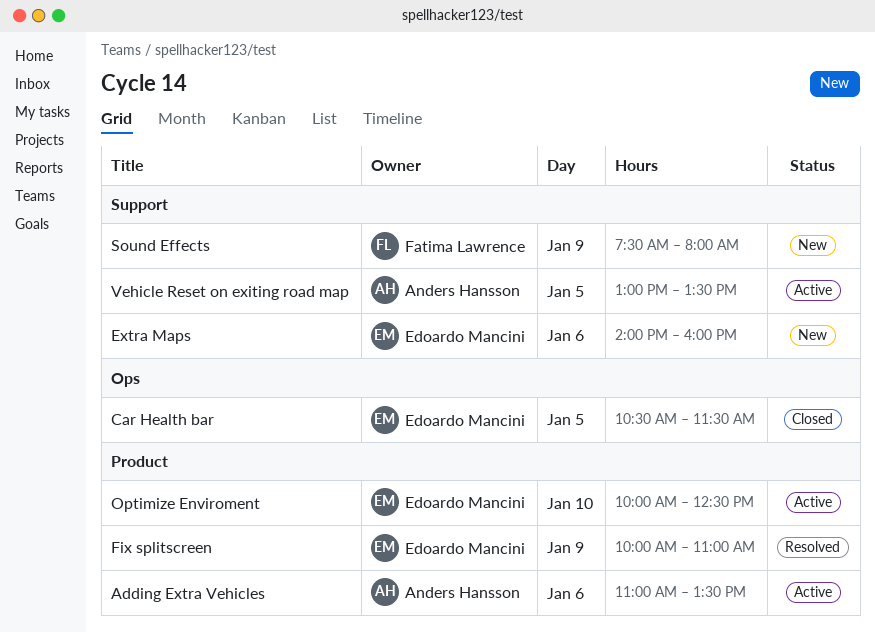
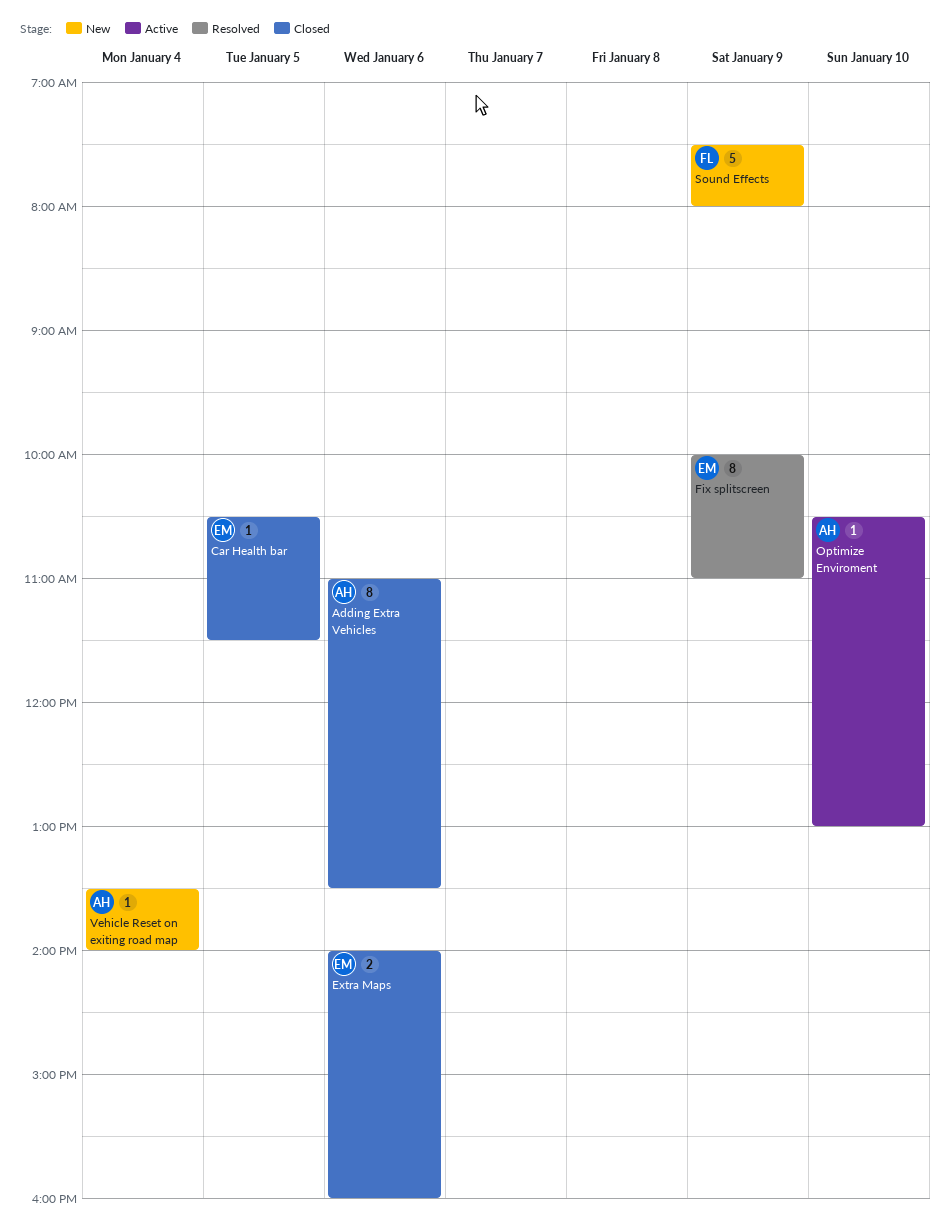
Adding Extra Vehicles, status: Active -> Closed
Extra Maps, status: New -> Closed
Optimize Enviroment, owner: Edoardo Mancini -> Anders Hansson
Optimize Enviroment, begins: 10:00 -> 10:30
Optimize Enviroment, ends: 12:30 -> 13:00
Vehicle Reset on exiting road map, status: Active -> New
Vehicle Reset on exiting road map, day: Jan 5 -> Jan 4
Vehicle Reset on exiting road map, begins: 13:00 -> 13:30
Vehicle Reset on exiting road map, ends: 13:30 -> 14:00

